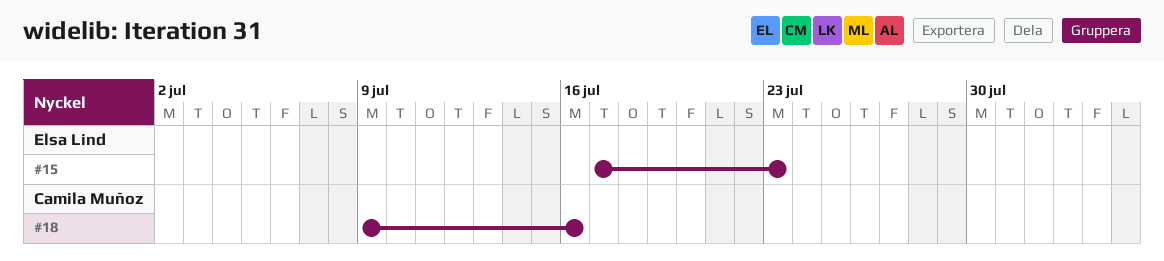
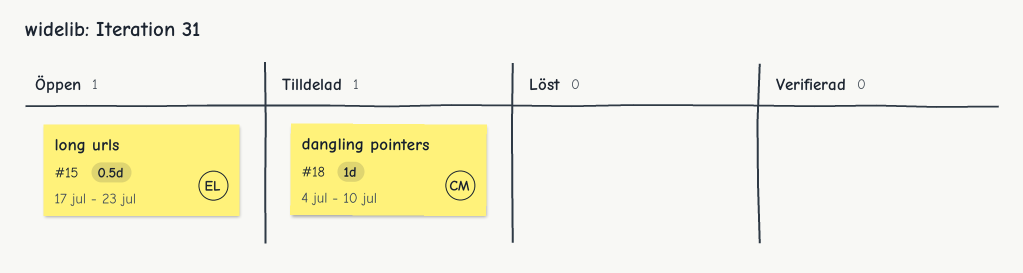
#18, start: Jul 9 -> Jul 4
#18, due: Jul 16 -> Jul 10

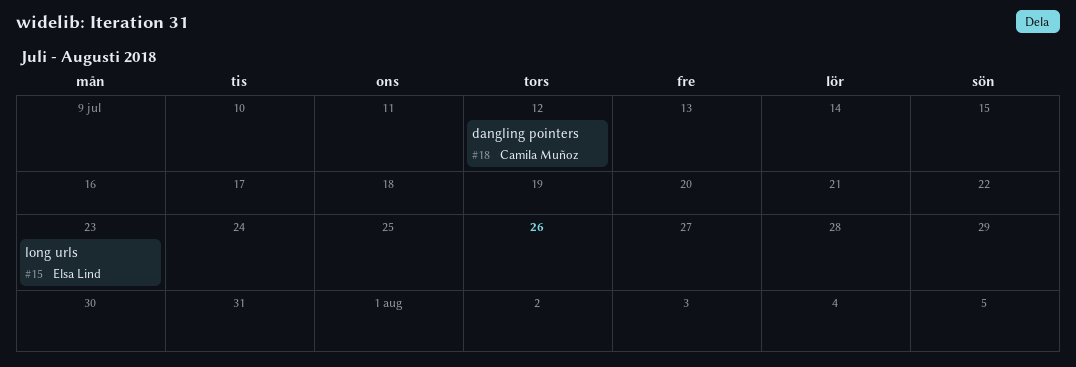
#18, due: Jul 10 -> Jul 12

